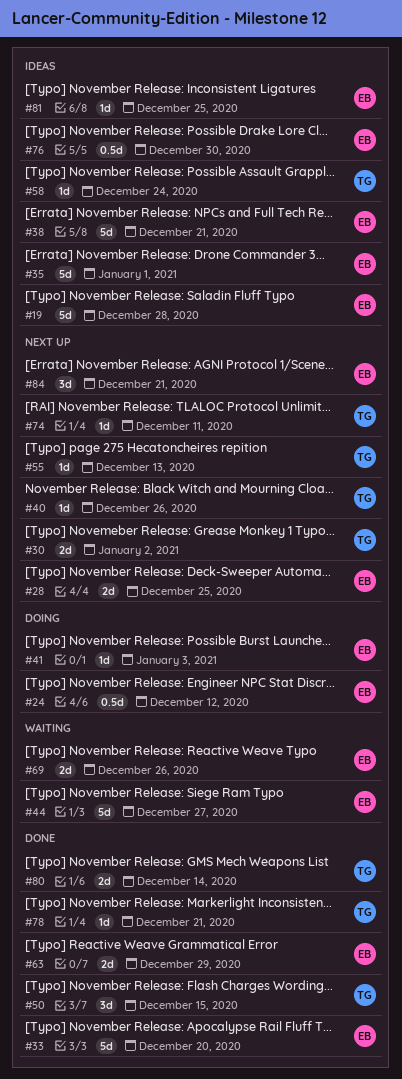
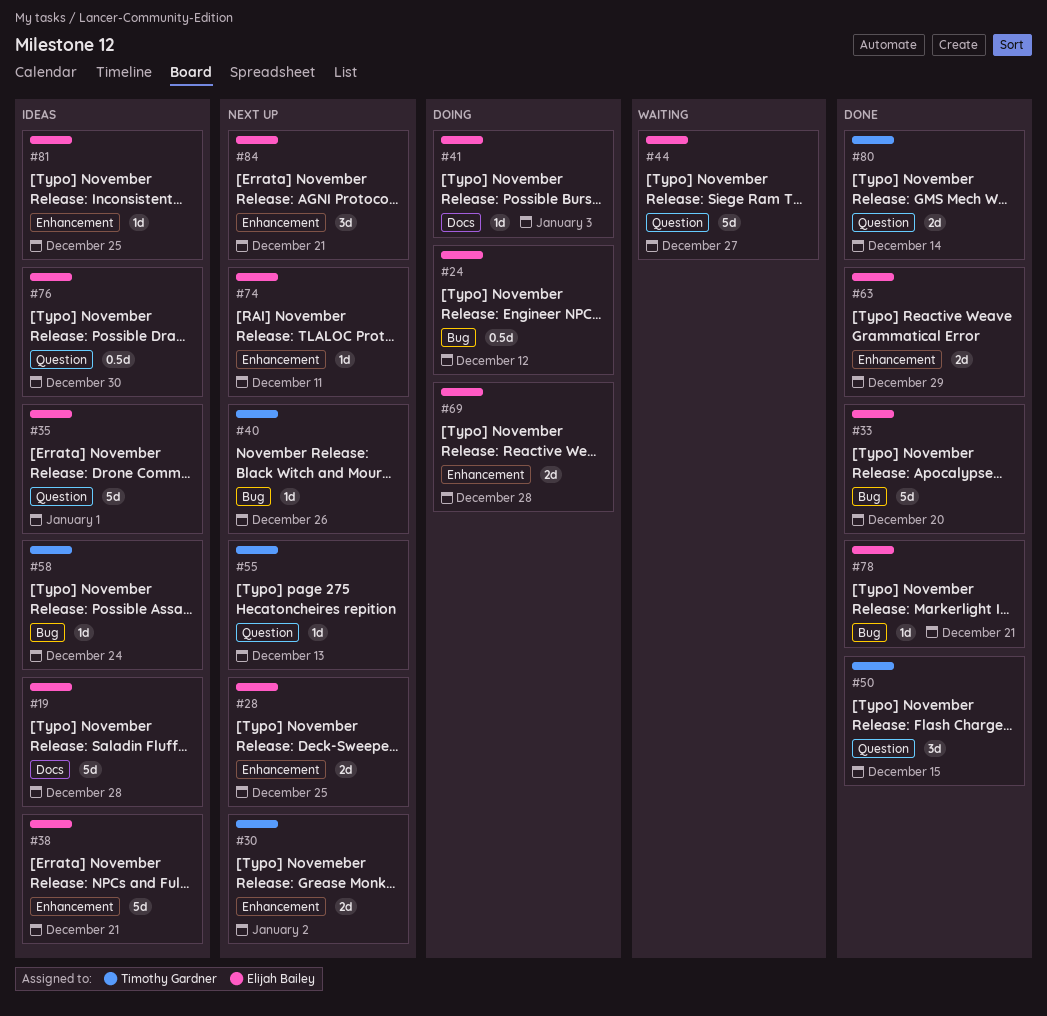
#69, status: Waiting -> Doing
#69, due: Dec 26 -> Dec 28
#74, owner: Timothy Gardner -> Elijah Bailey
#78, owner: Timothy Gardner -> Elijah Bailey

